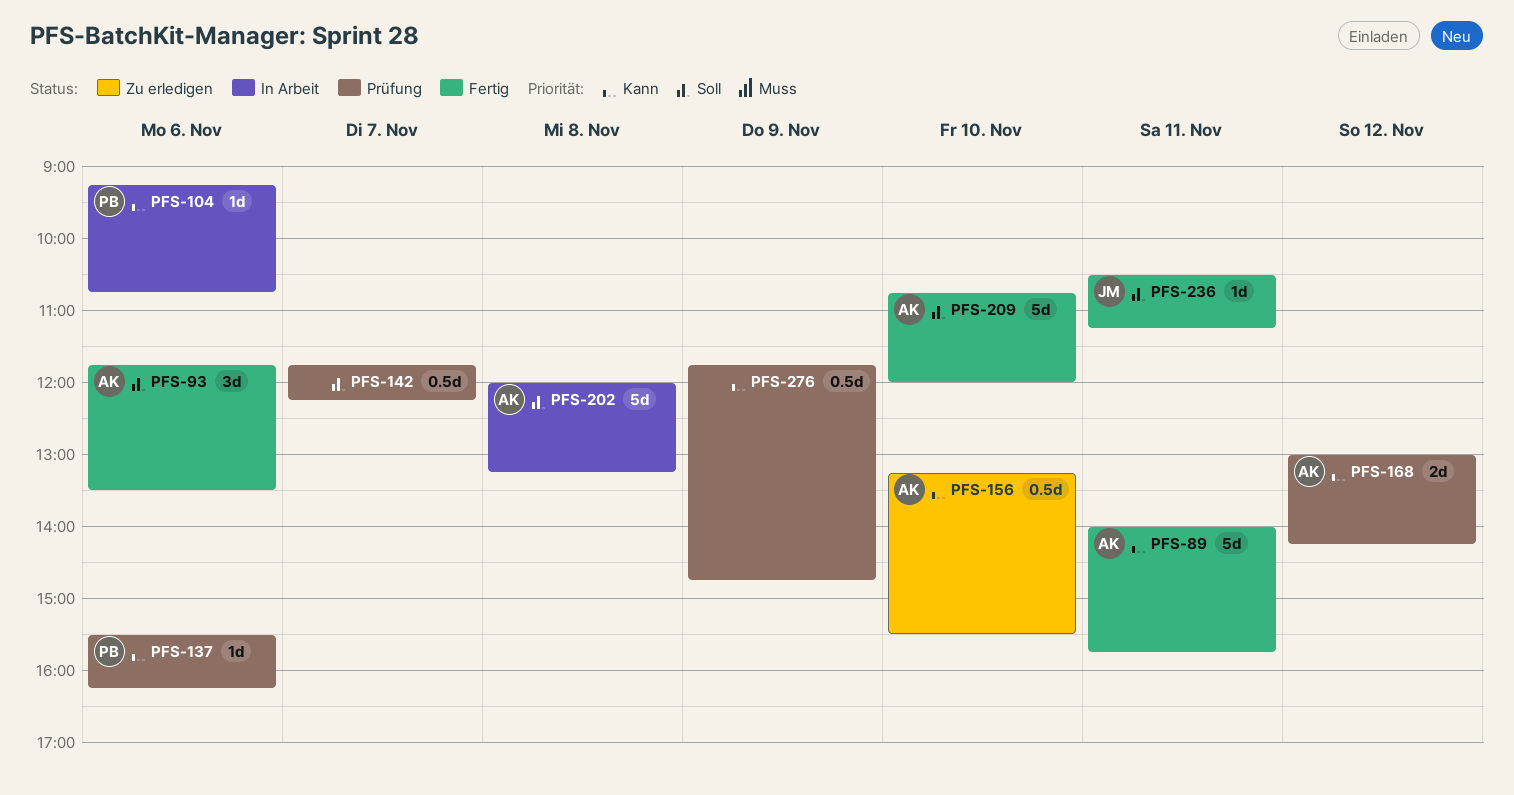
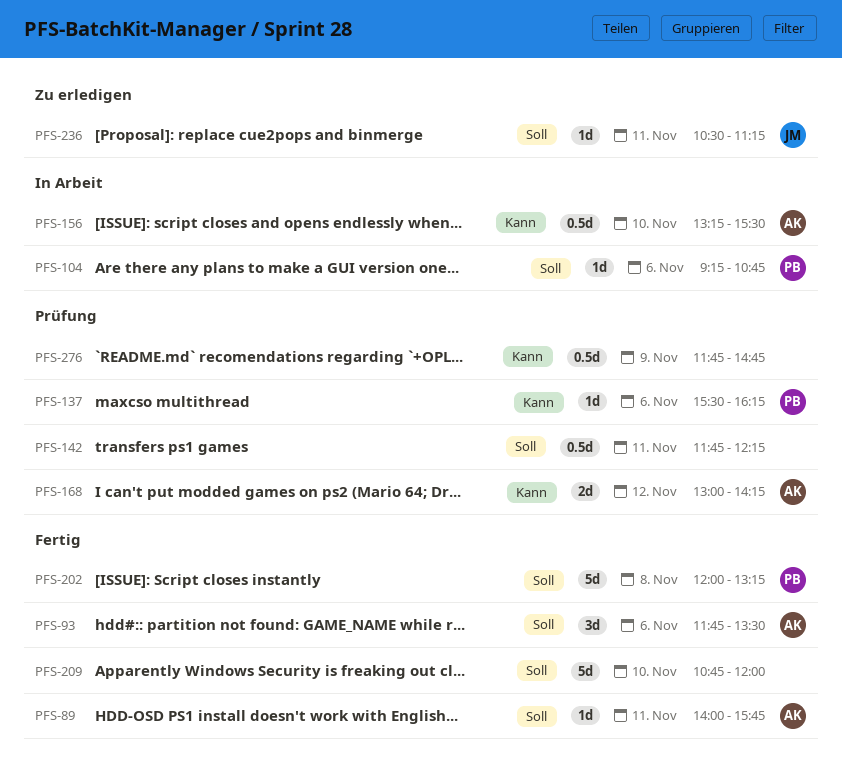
PFS-89, priority: Kann -> Soll
PFS-89, estimate: 5d -> 1d
PFS-104, priority: Kann -> Soll
PFS-142, day: Nov 7 -> Nov 11
PFS-156, status: Zu erledigen -> In Arbeit
PFS-202, status: In Arbeit -> Fertig
PFS-202, owner: AK -> PB
PFS-209, owner: AK -> none
PFS-236, status: Fertig -> Zu erledigen

